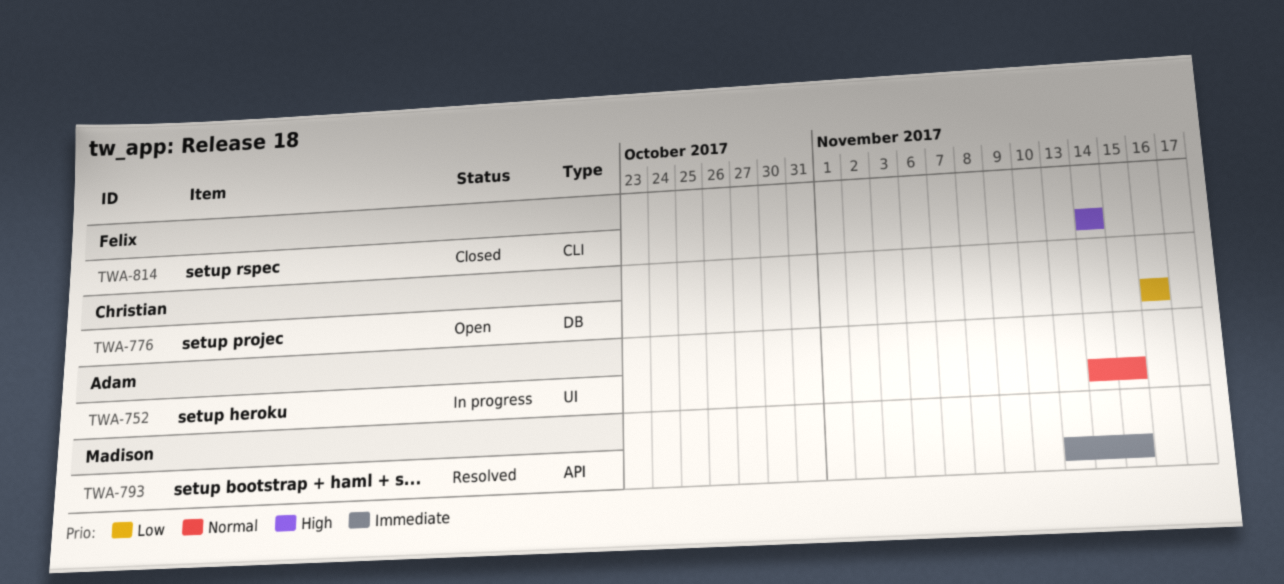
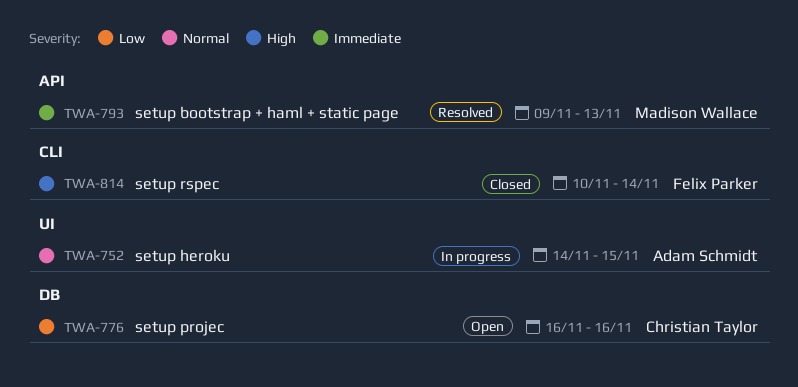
TWA-793, start: Nov 13 -> Nov 9
TWA-793, due: Nov 15 -> Nov 13
TWA-814, start: Nov 14 -> Nov 10

